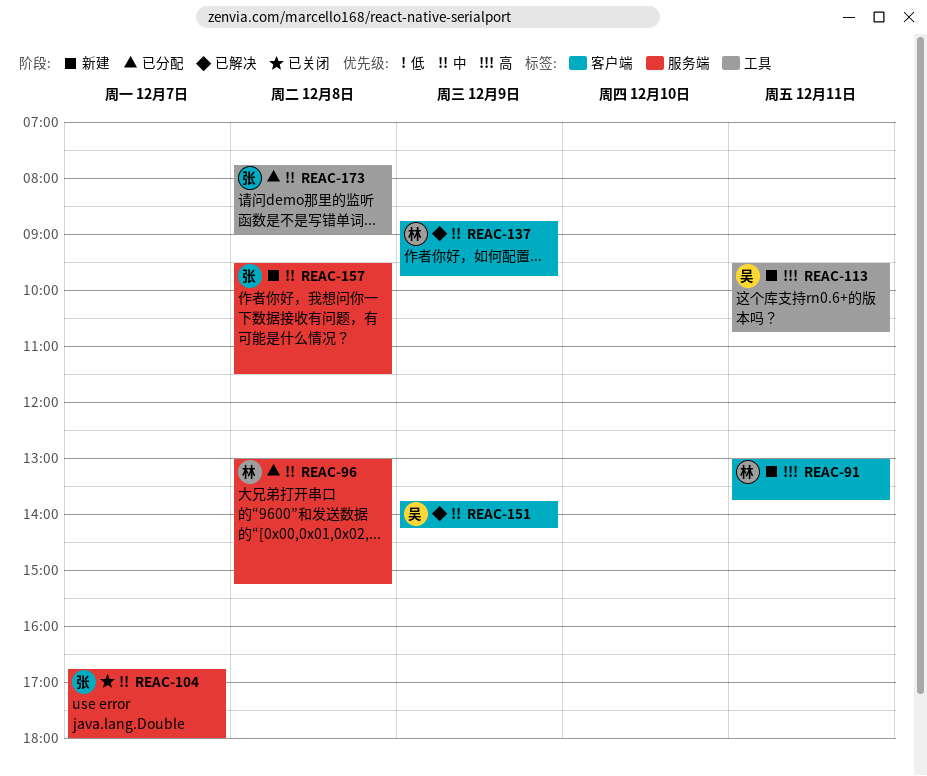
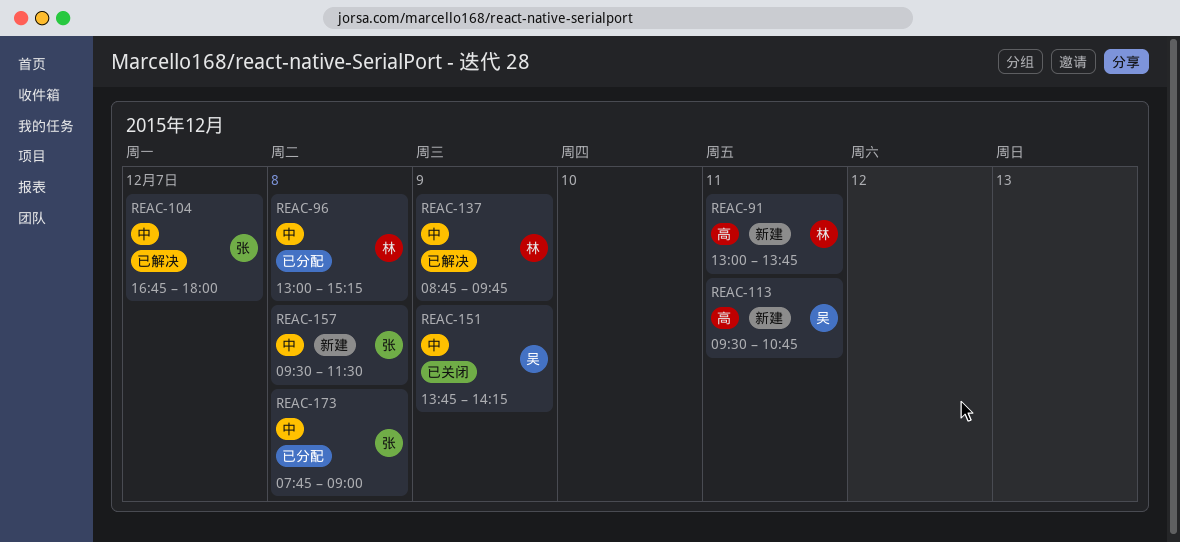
REAC-104, status: 已关闭 -> 已解决
REAC-151, status: 已解决 -> 已关闭

